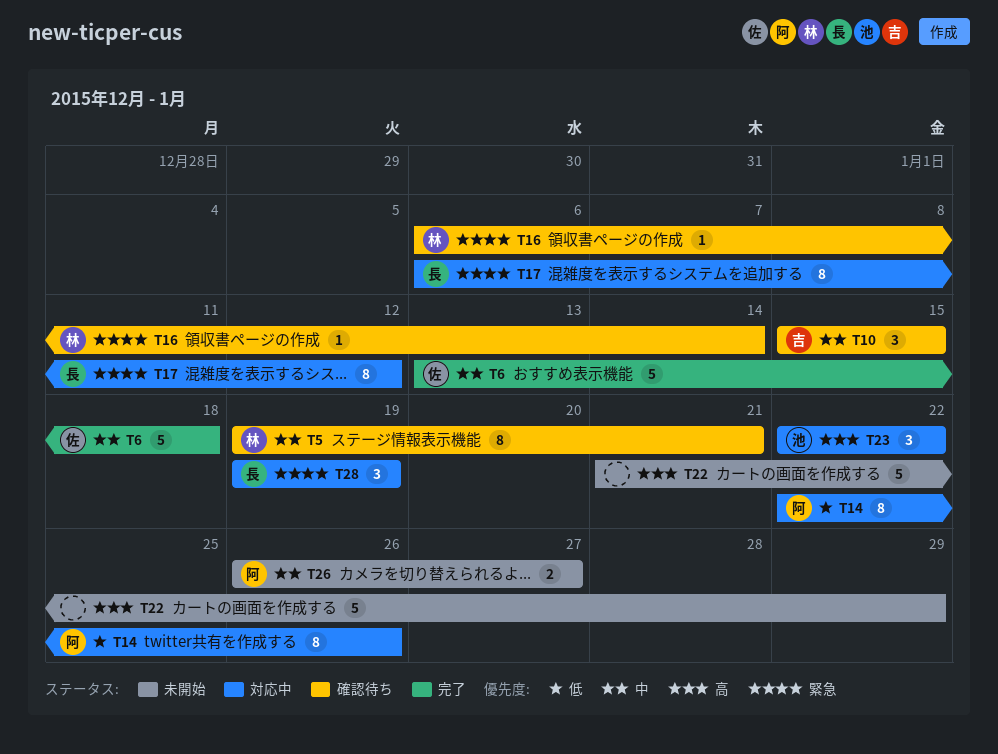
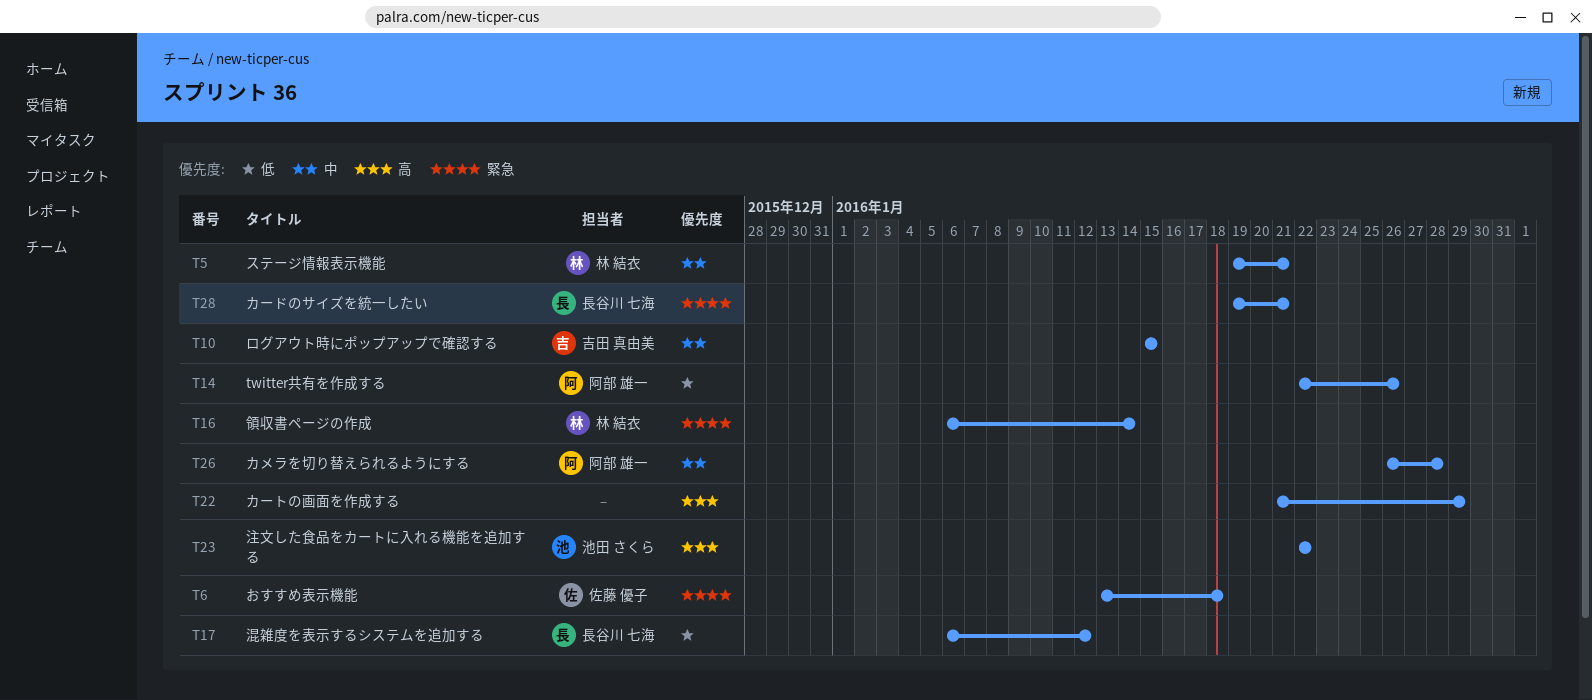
T6, priority: 中 -> 緊急
T17, priority: 緊急 -> 低
T26, due: Jan 27 -> Jan 28
T28, due: Jan 19 -> Jan 21

